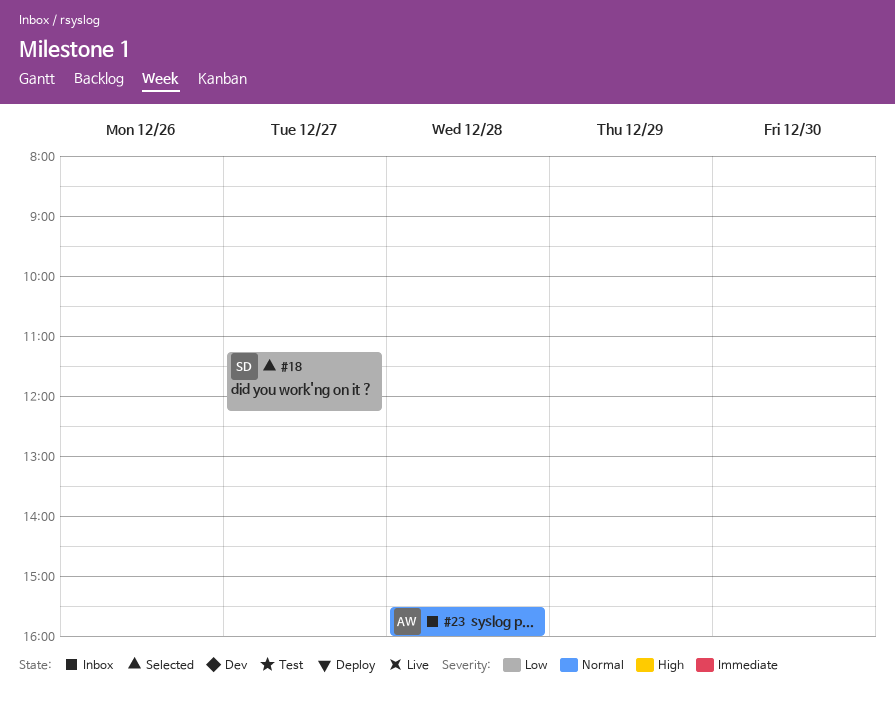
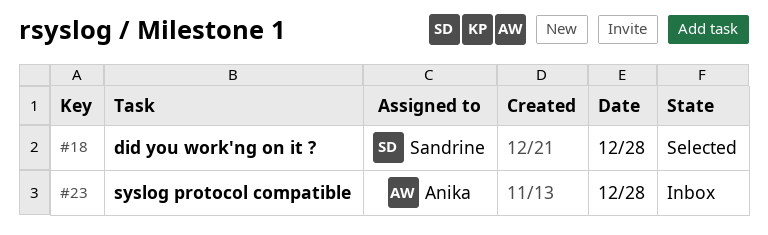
#18, day: Dec 27 -> Dec 28

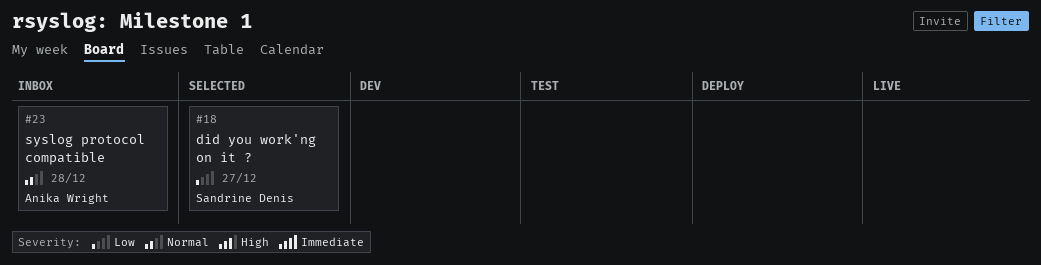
#18, day: Dec 28 -> Dec 27

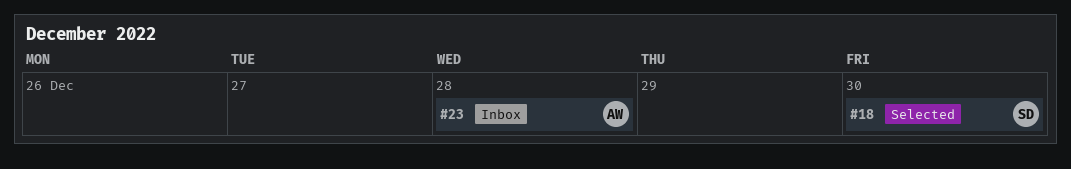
#18, day: Dec 27 -> Dec 30

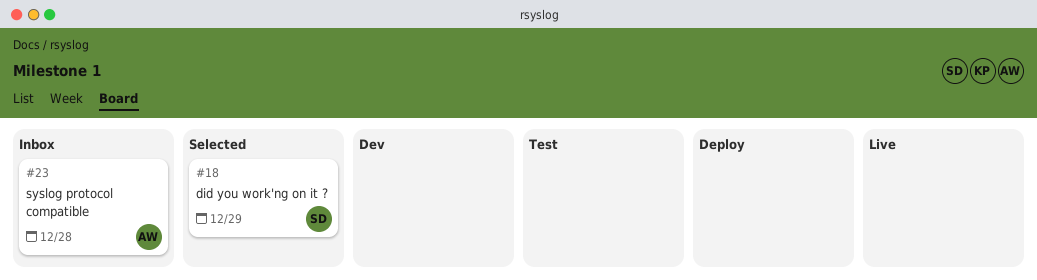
#18, day: Dec 30 -> Dec 29

